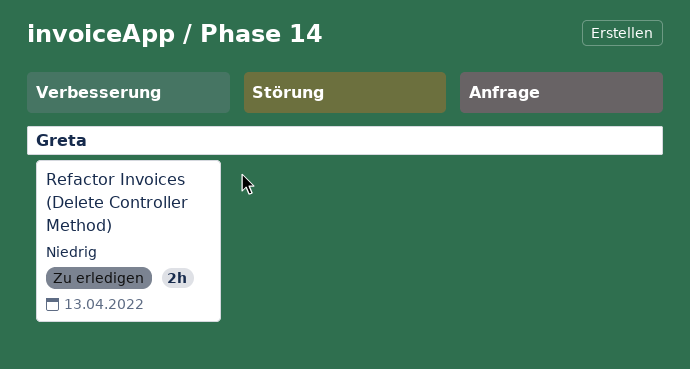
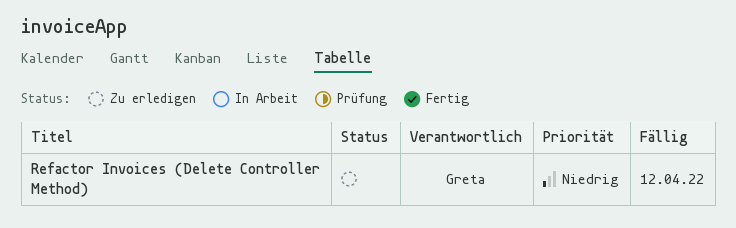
Refactor Invoices (Delete Controller Method), due: Apr 13 -> Apr 12

